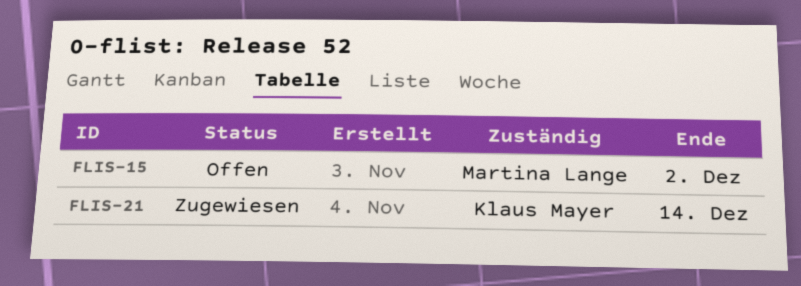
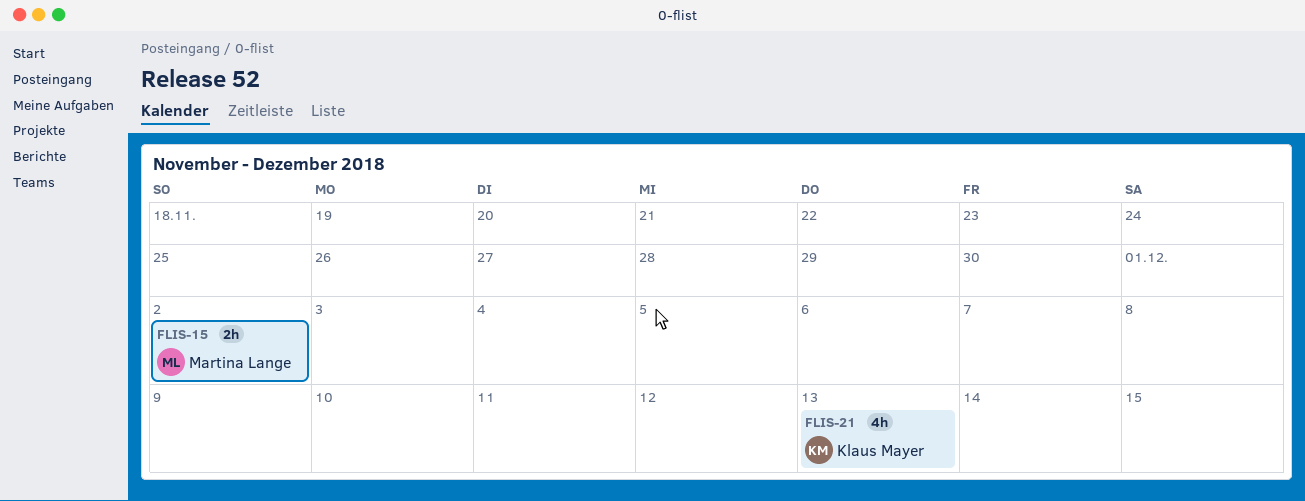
FLIS-21, due: Dec 14 -> Dec 13

